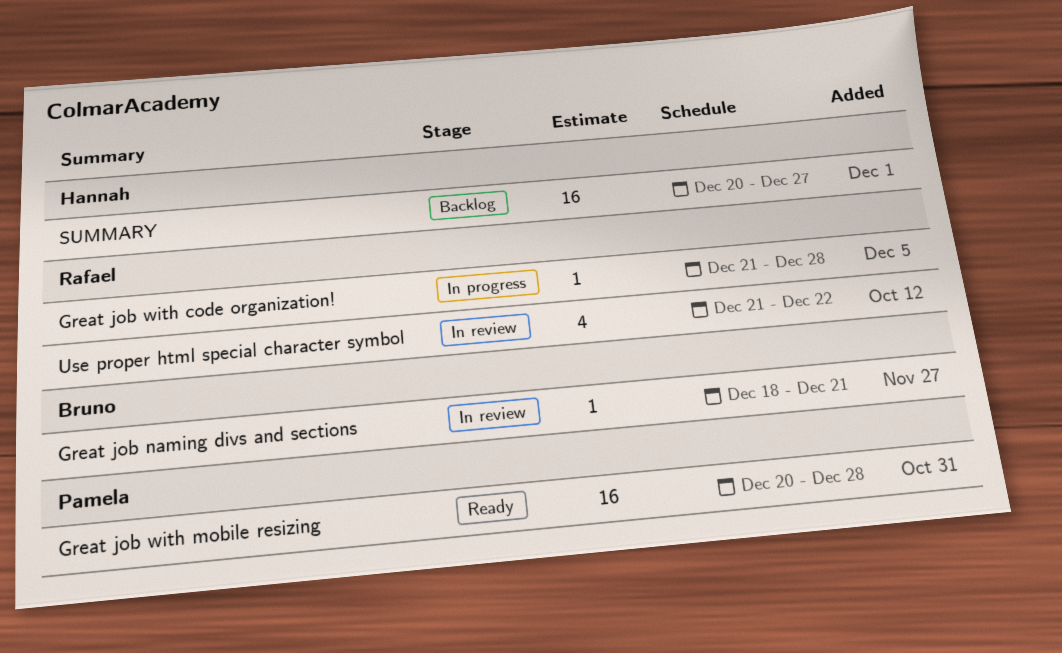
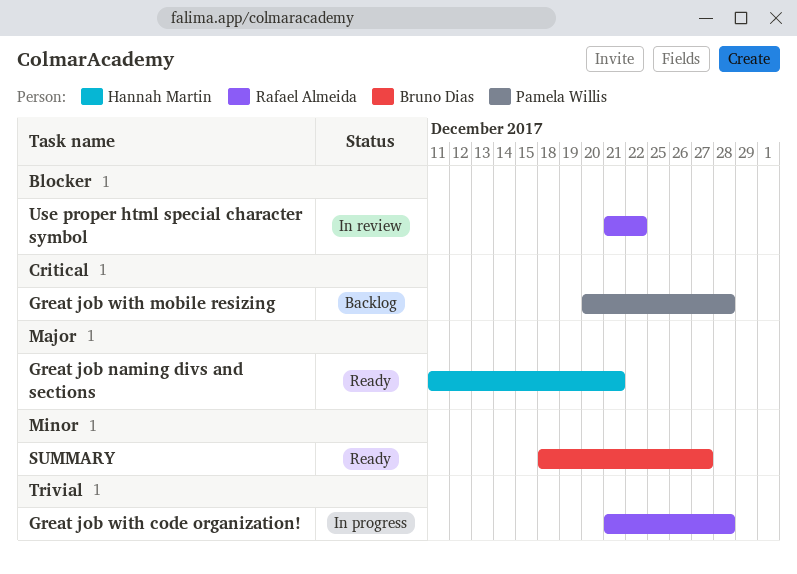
Great job naming divs and sections, status: In review -> Ready
Great job naming divs and sections, owner: Bruno Dias -> Hannah Martin
Great job naming divs and sections, start: Dec 18 -> Dec 11
Great job with mobile resizing, status: Ready -> Backlog
SUMMARY, status: Backlog -> Ready
SUMMARY, owner: Hannah Martin -> Bruno Dias
SUMMARY, start: Dec 20 -> Dec 18

